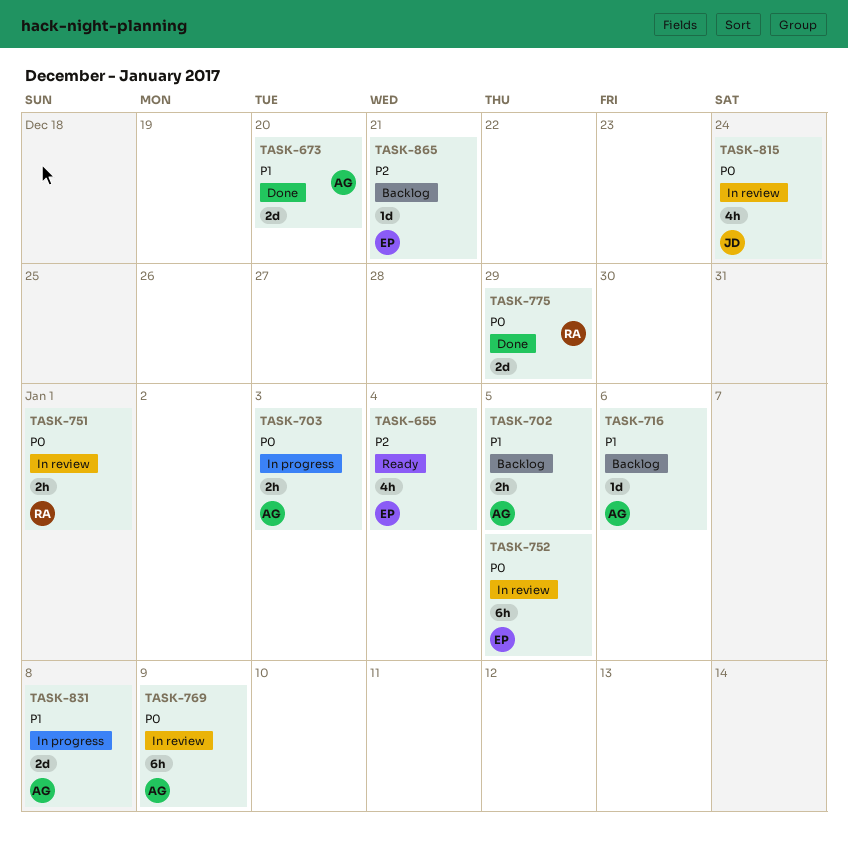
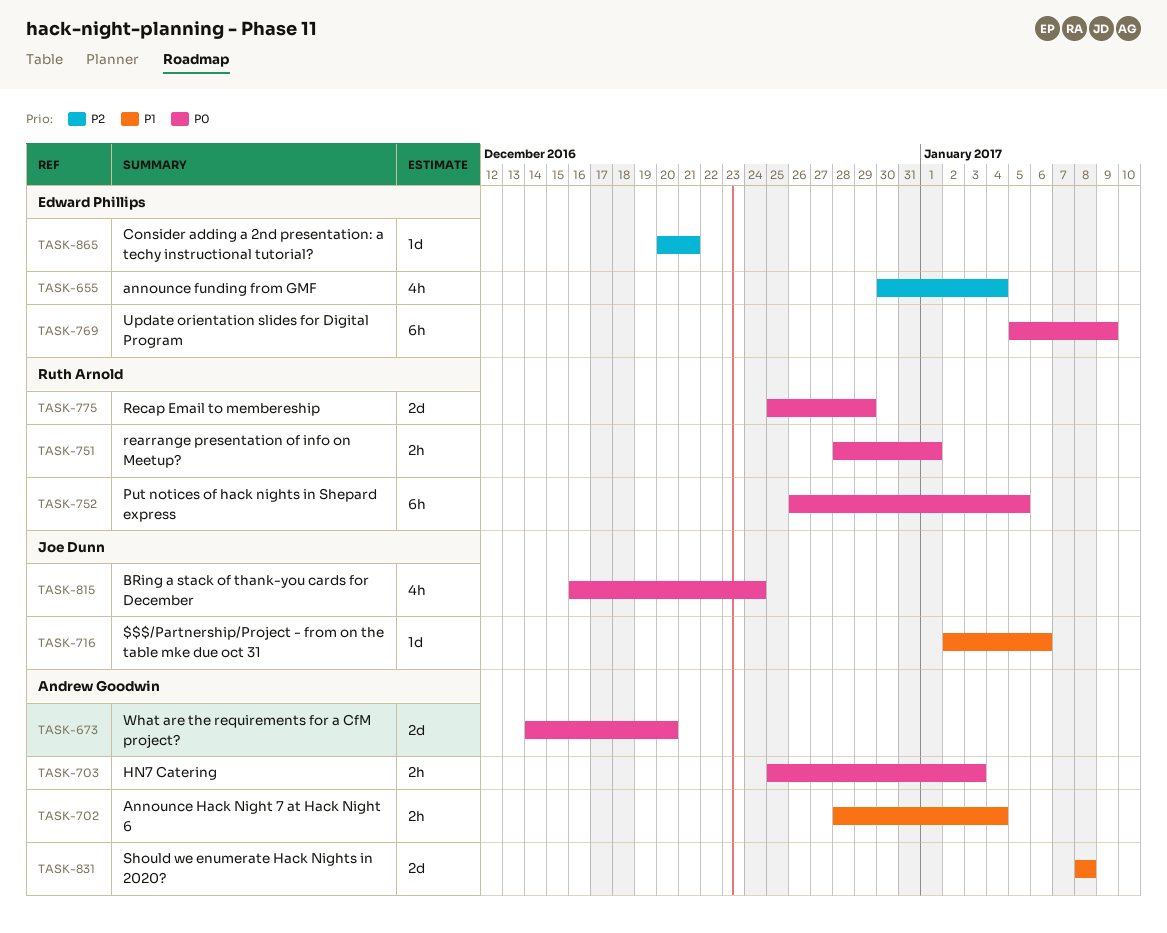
TASK-673, priority: P1 -> P0
TASK-702, due: Jan 5 -> Jan 4
TASK-716, owner: Andrew Goodwin -> Joe Dunn
TASK-752, owner: Edward Phillips -> Ruth Arnold
TASK-769, owner: Andrew Goodwin -> Edward Phillips

